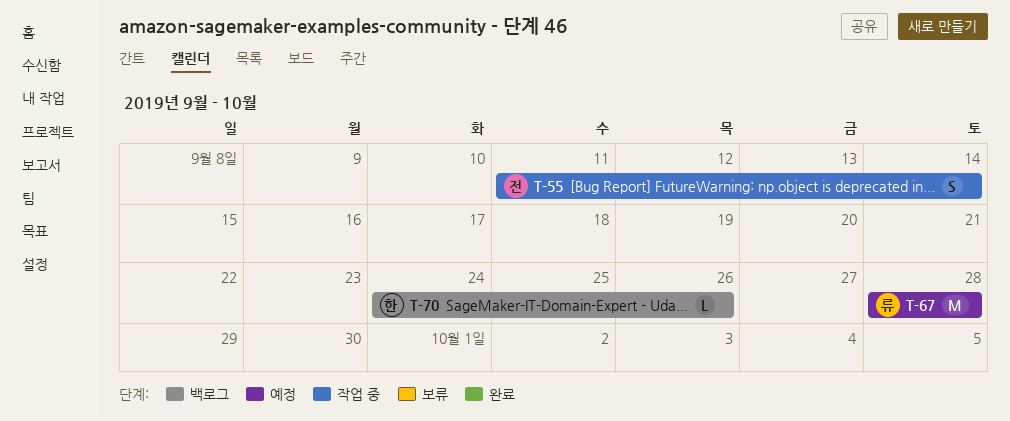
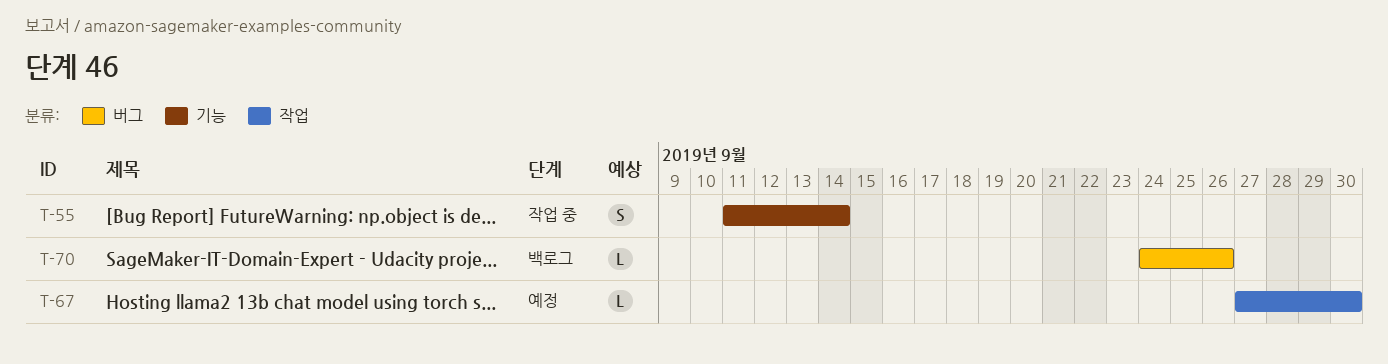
T-67, estimate: M -> L
T-67, start: Sep 28 -> Sep 27
T-67, due: Sep 28 -> Sep 30

